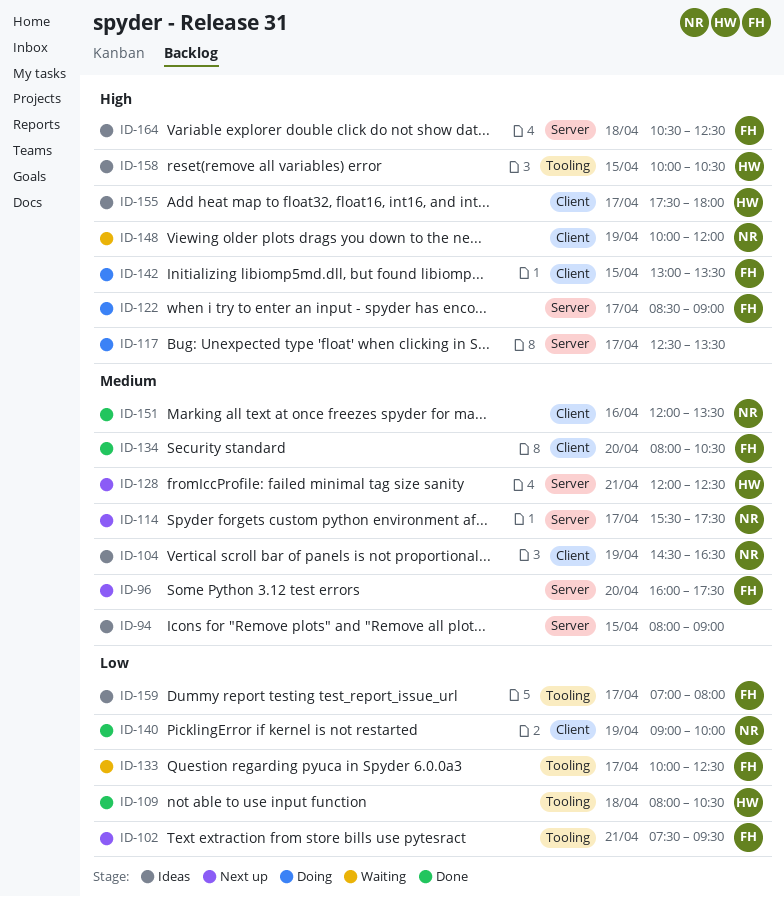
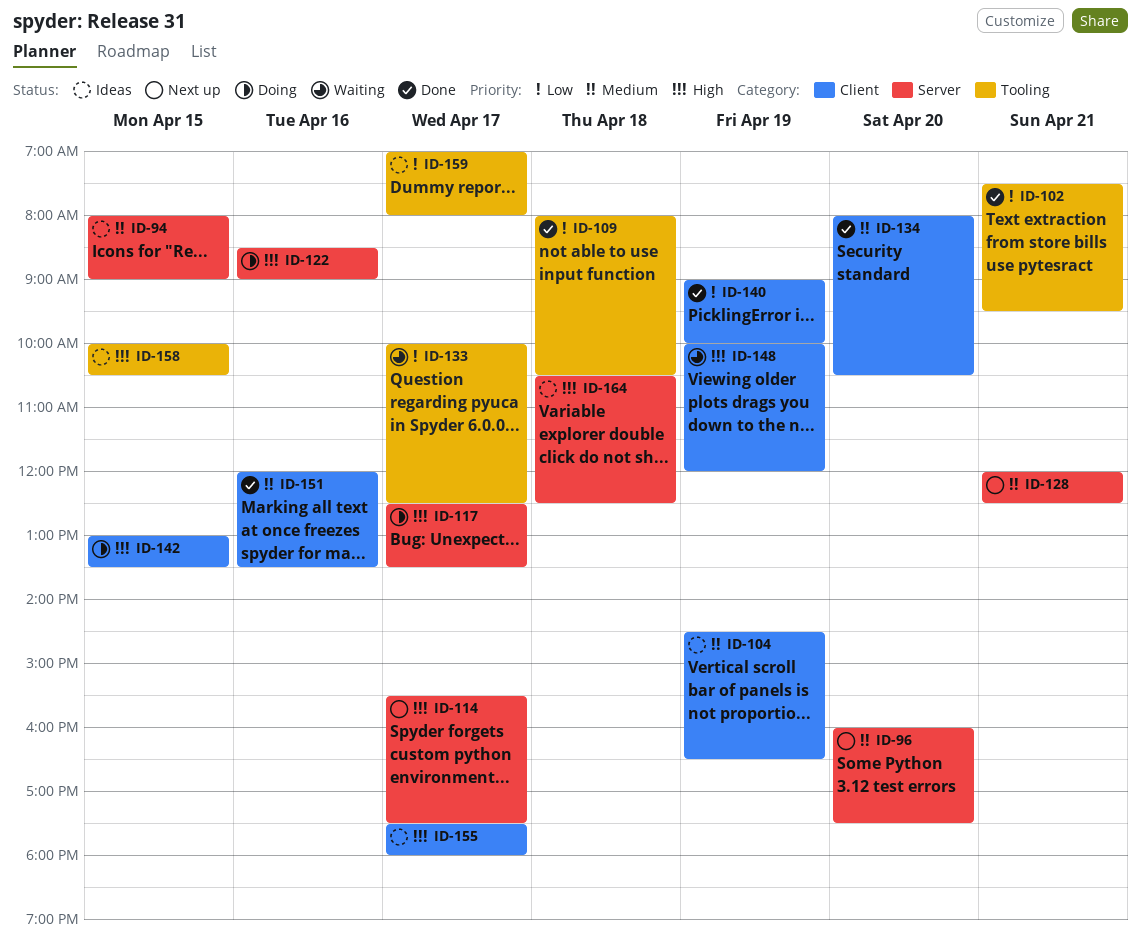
ID-102, status: Next up -> Done
ID-114, priority: Medium -> High
ID-122, day: Apr 17 -> Apr 16

